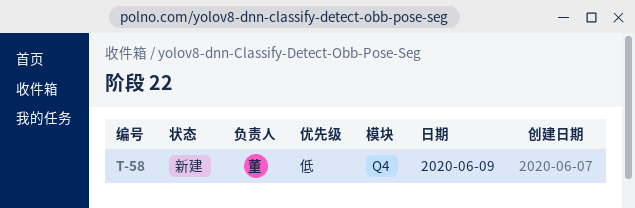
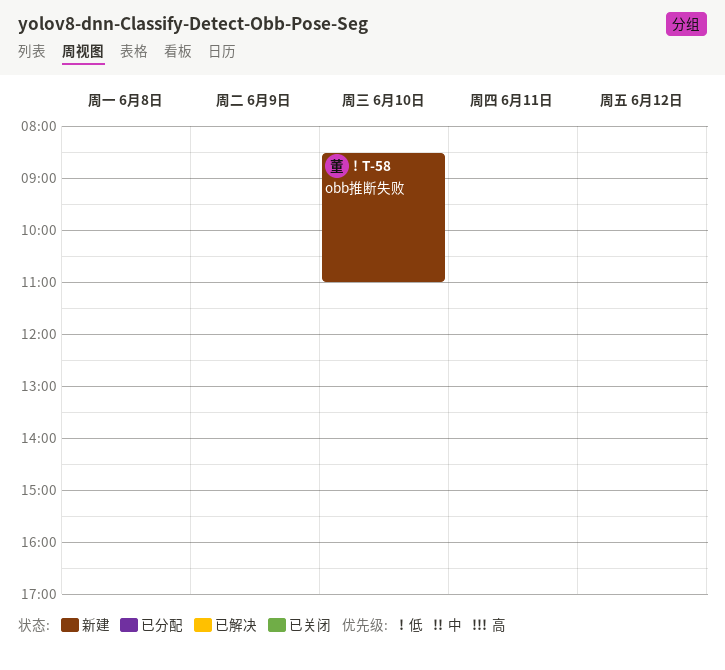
T-58, day: Jun 9 -> Jun 10

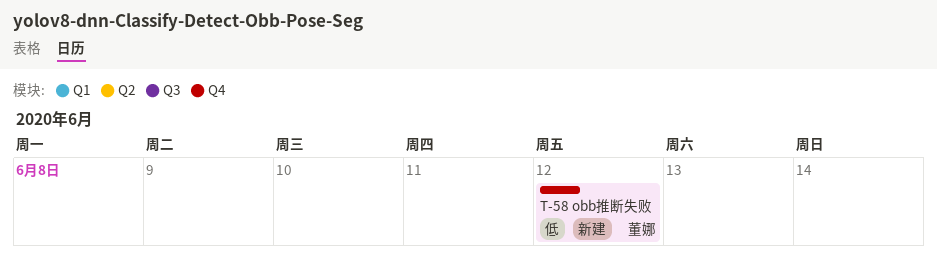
T-58, day: Jun 10 -> Jun 12

